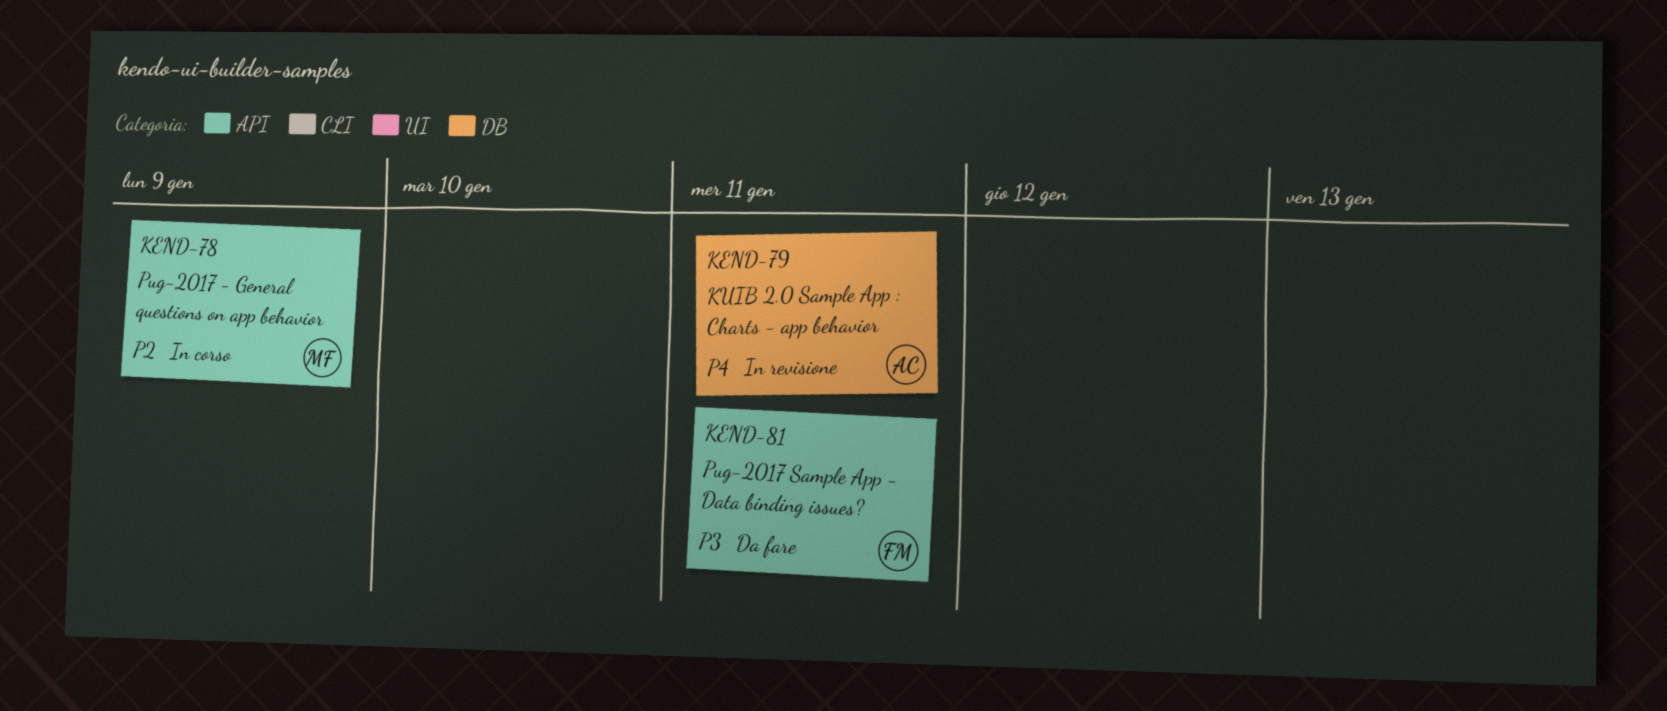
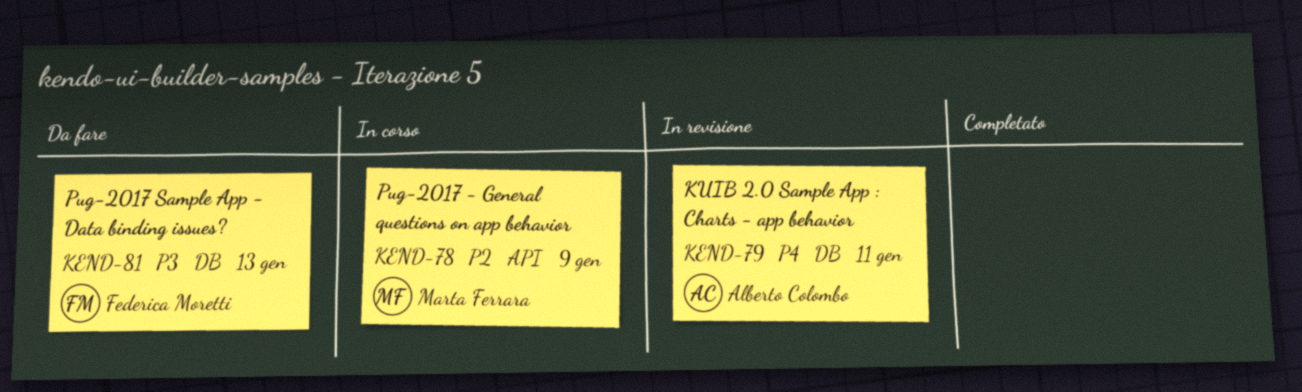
KEND-81, label: API -> DB
KEND-81, due: Jan 11 -> Jan 13

